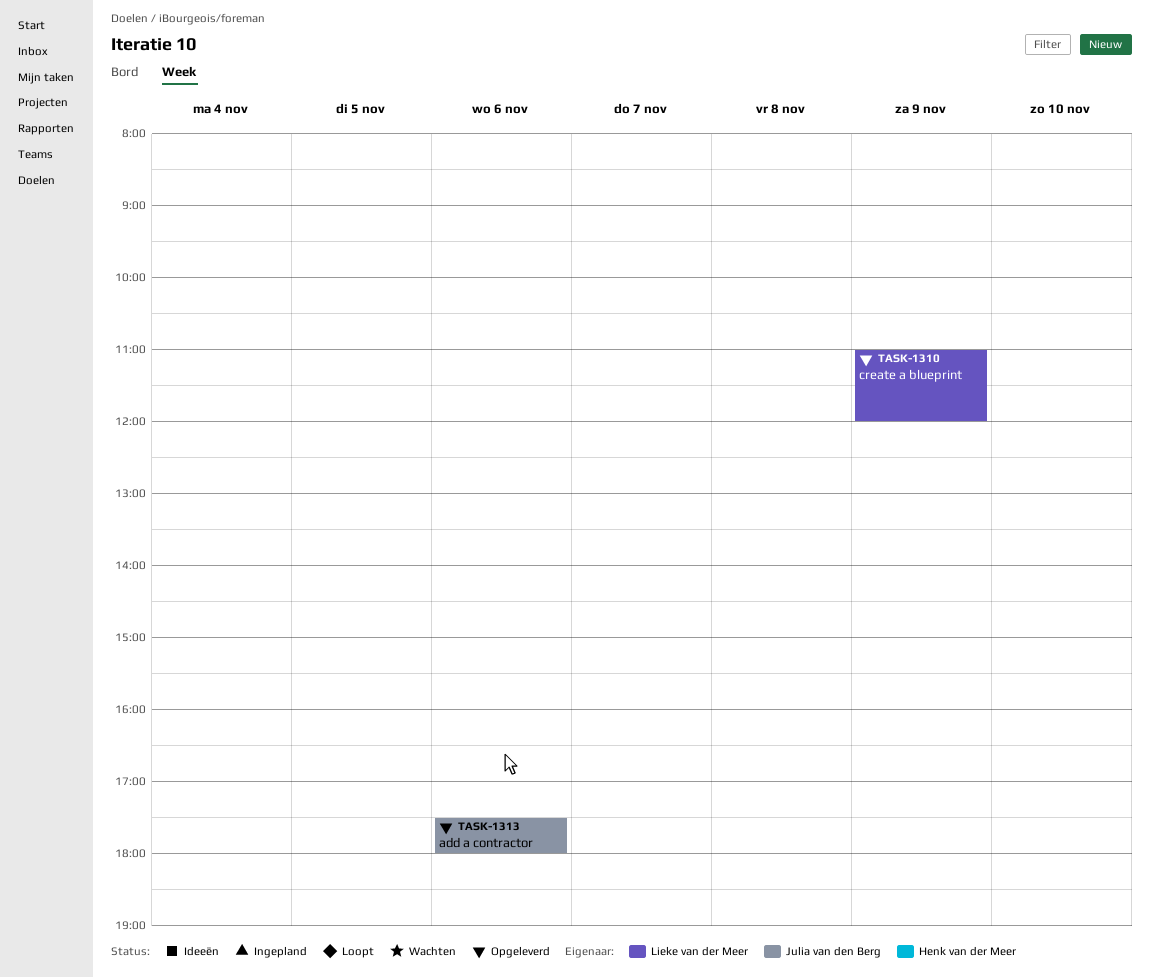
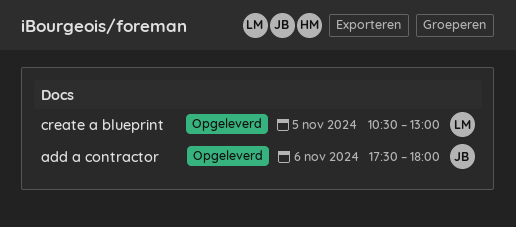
create a blueprint, day: Nov 9 -> Nov 5
create a blueprint, begins: 11:00 -> 10:30
create a blueprint, ends: 12:00 -> 13:00

